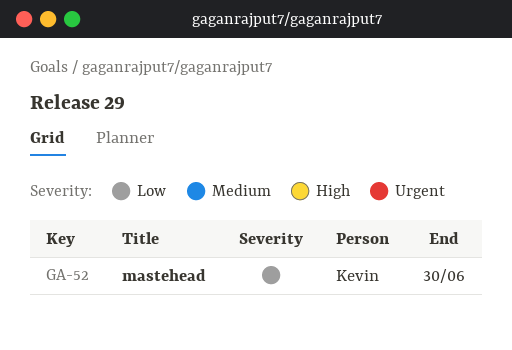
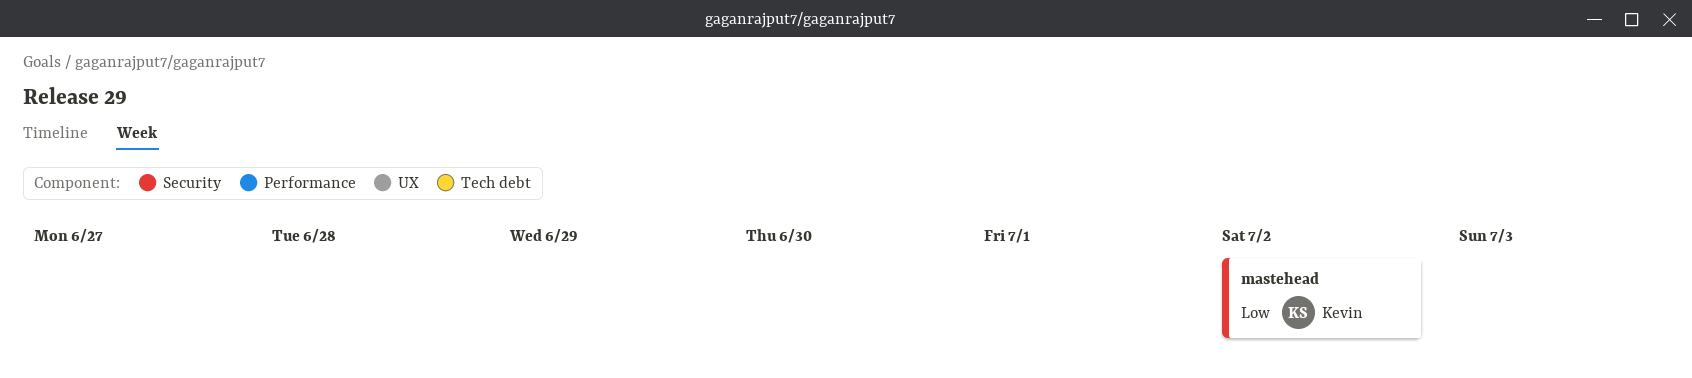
mastehead, due: Jun 30 -> Jul 2

